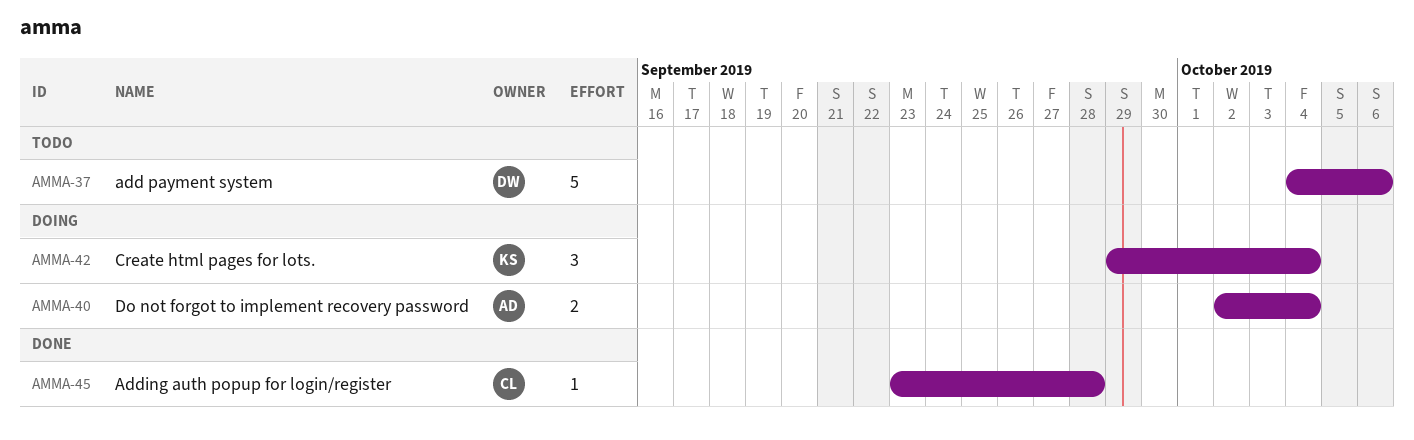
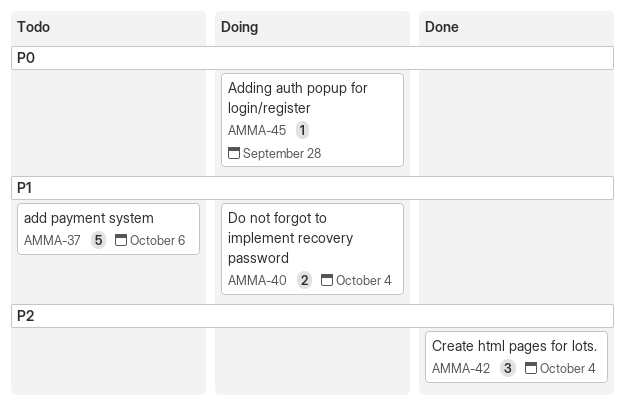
AMMA-42, status: Doing -> Done
AMMA-45, status: Done -> Doing

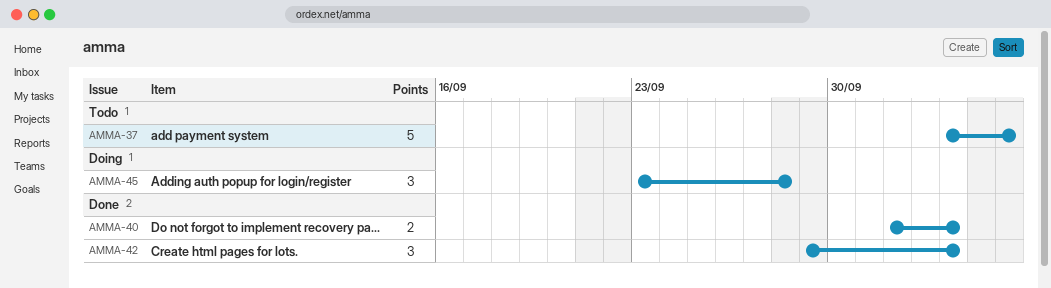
AMMA-40, status: Doing -> Done
AMMA-45, estimate: 1 -> 3

